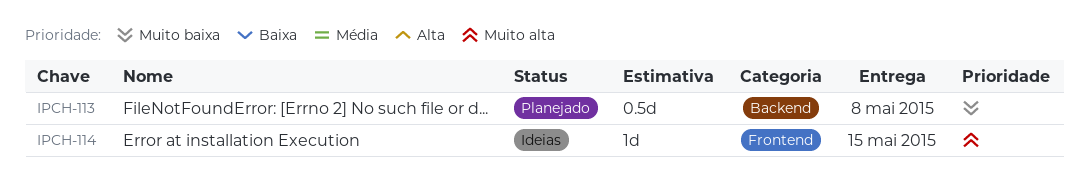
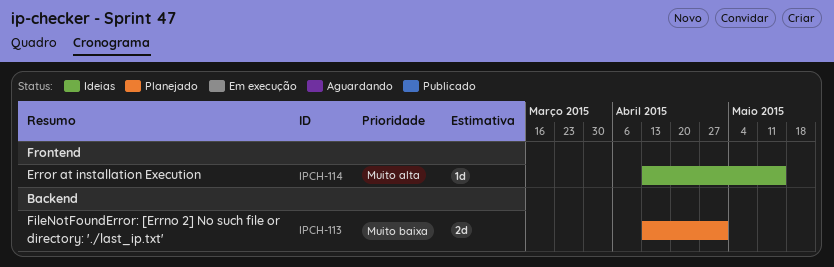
IPCH-113, estimate: 0.5d -> 2d
IPCH-113, due: May 8 -> May 1

